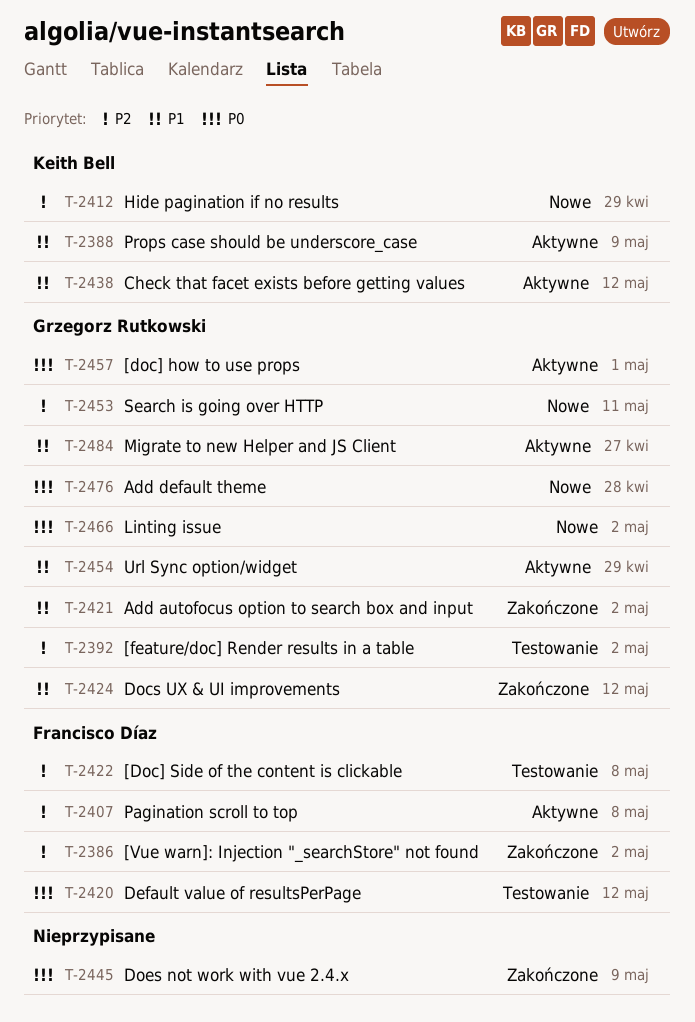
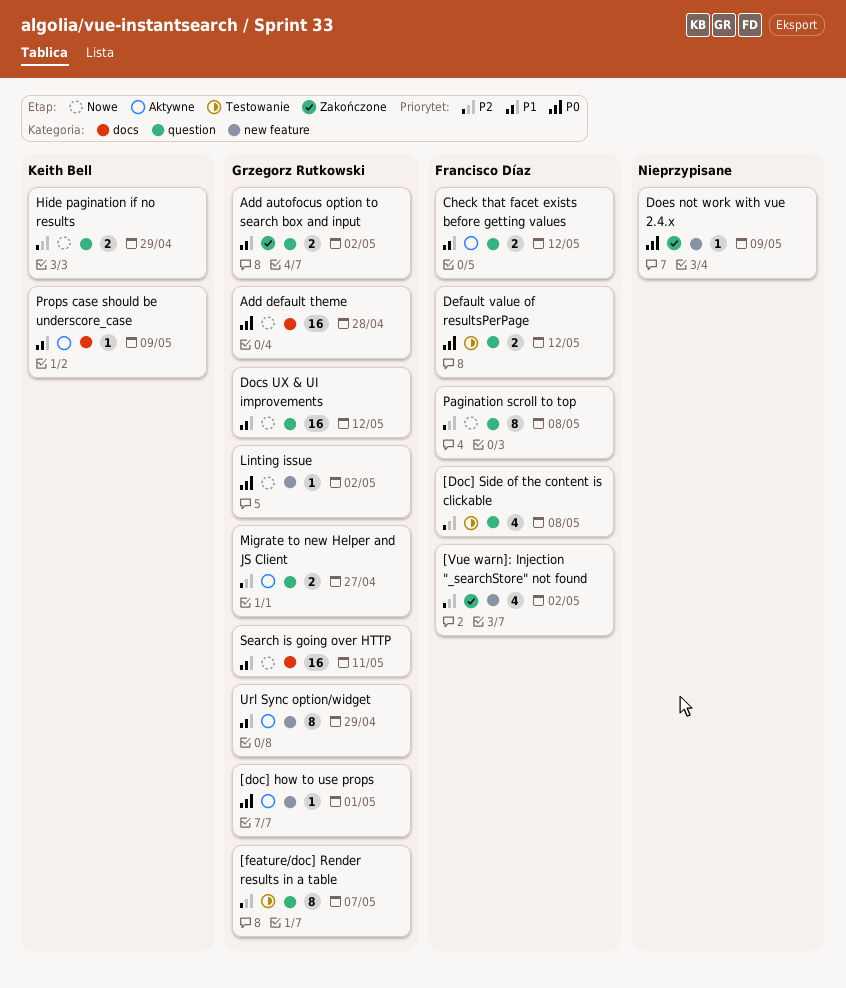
[feature/doc] Render results in a table, due: May 2 -> May 7
Check that facet exists before getting values, owner: Keith Bell -> Francisco Díaz
Docs UX & UI improvements, status: Zakończone -> Nowe
Migrate to new Helper and JS Client, priority: P1 -> P2
Pagination scroll to top, status: Aktywne -> Nowe
Search is going over HTTP, priority: P2 -> P1

